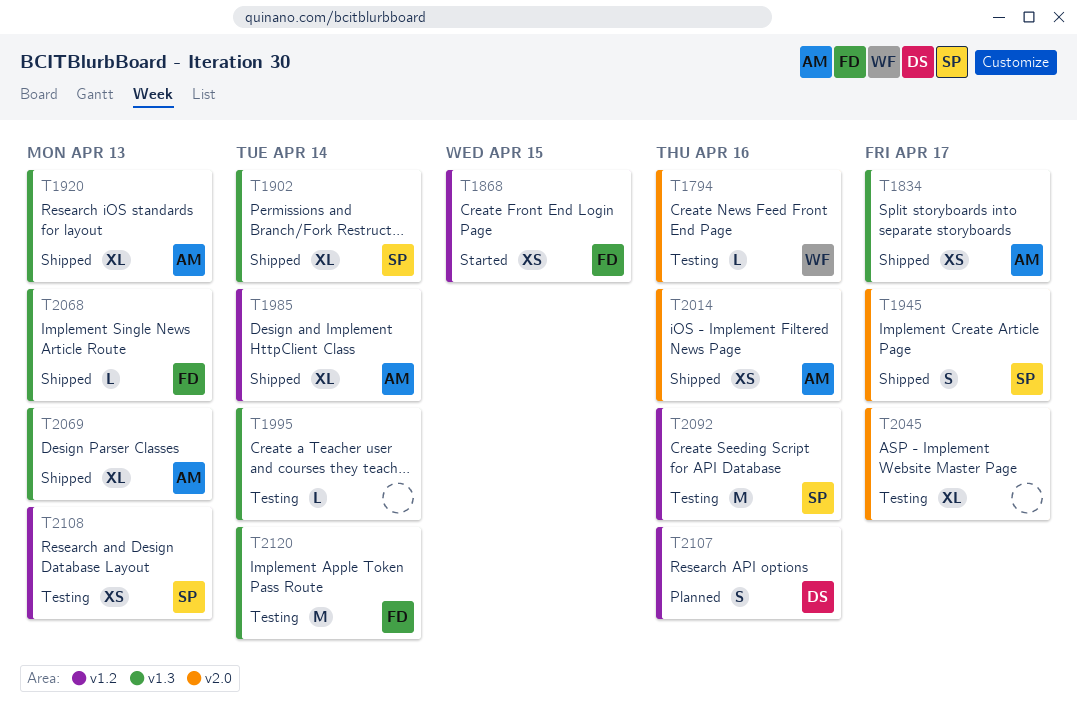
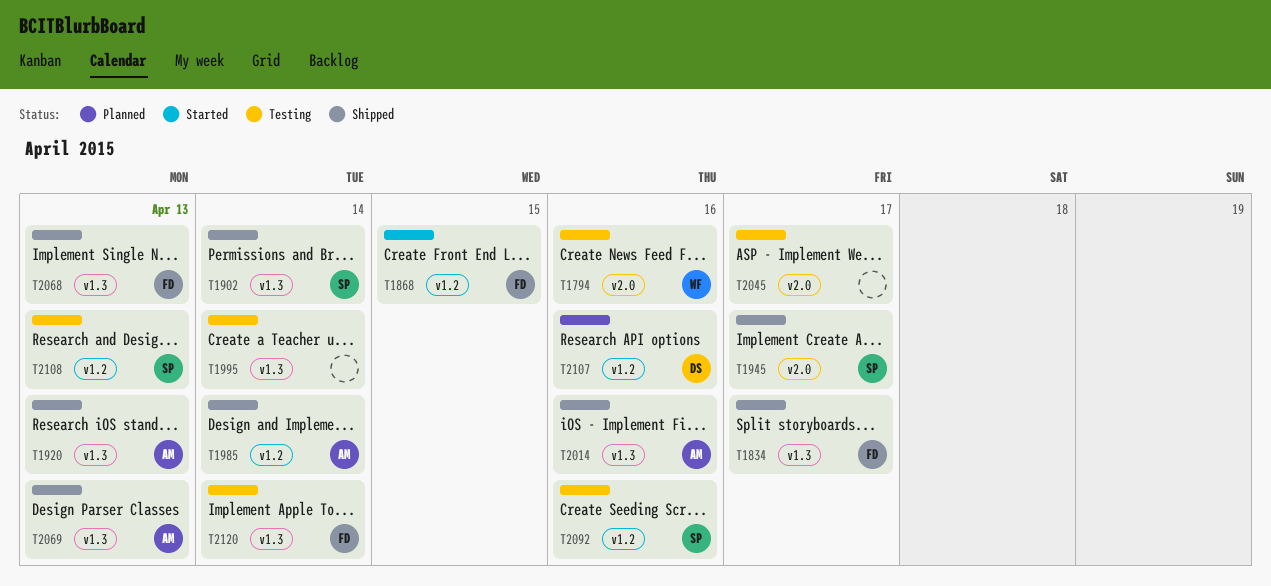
T1834, owner: AM -> FD
T2014, label: v2.0 -> v1.3

